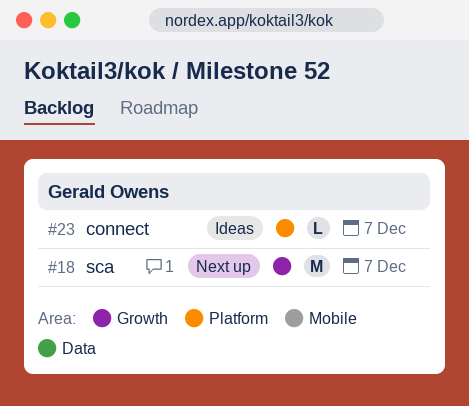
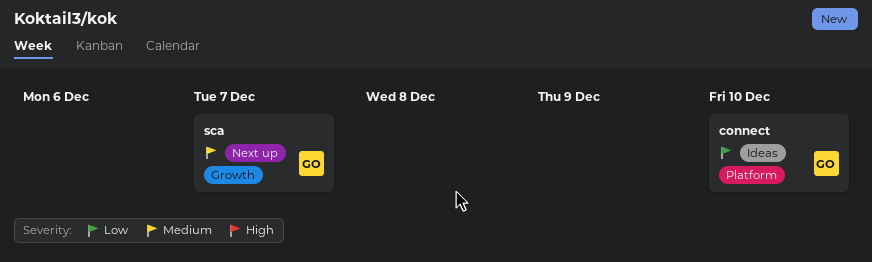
connect, due: Dec 7 -> Dec 10

